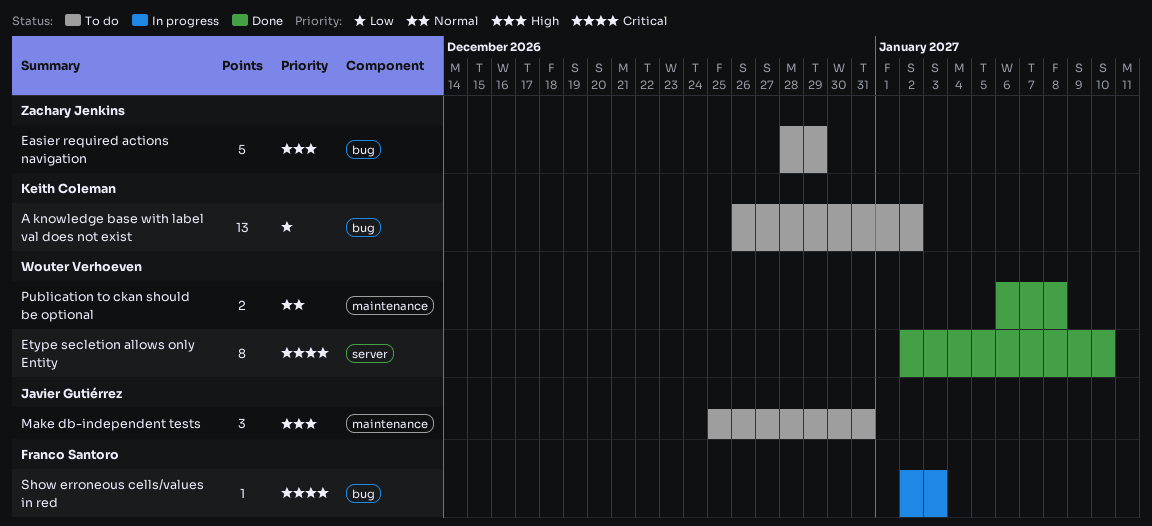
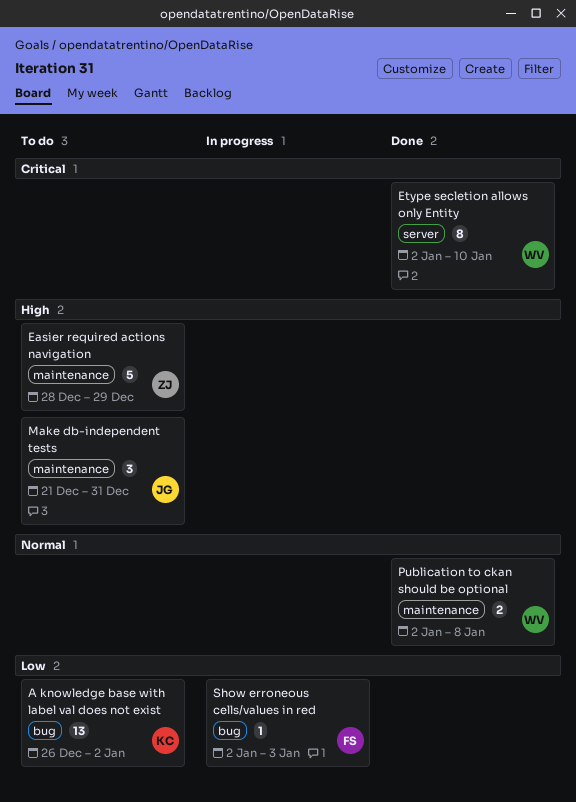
Easier required actions navigation, label: bug -> maintenance
Make db-independent tests, start: Dec 25 -> Dec 21
Publication to ckan should be optional, start: Jan 6 -> Jan 2
Show erroneous cells/values in red, priority: Critical -> Low

